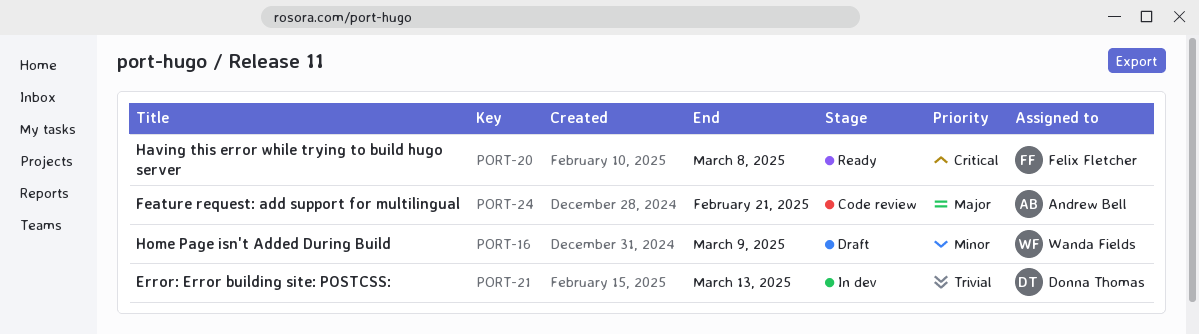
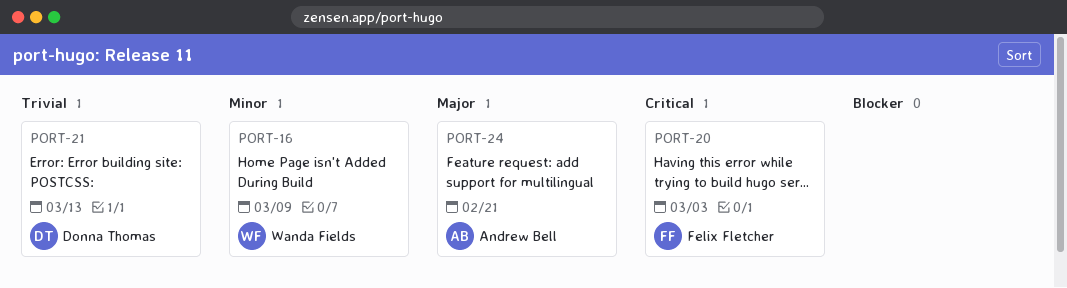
PORT-20, due: Mar 8 -> Mar 3

